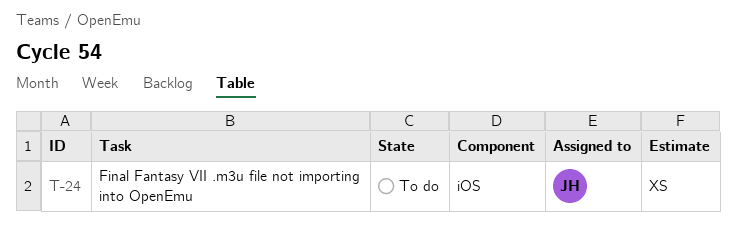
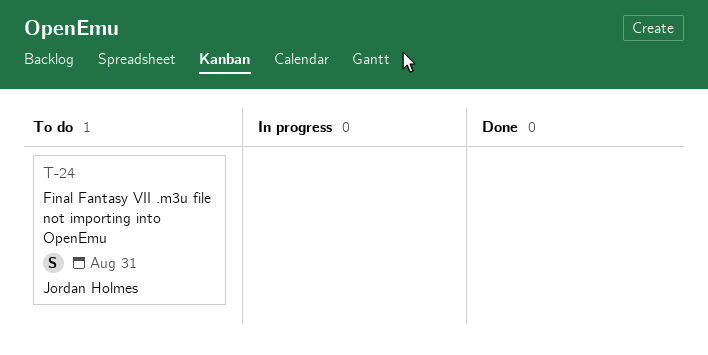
T-24, estimate: XS -> S

